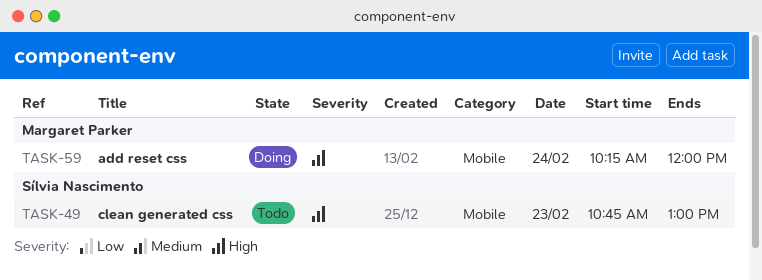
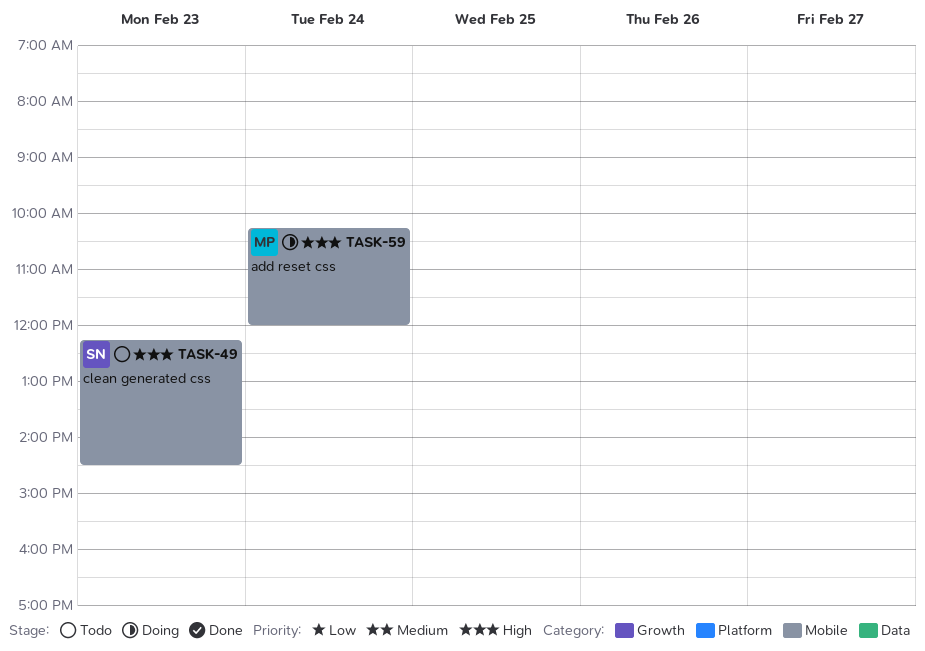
TASK-49, begins: 10:45 -> 12:15
TASK-49, ends: 13:00 -> 14:30

